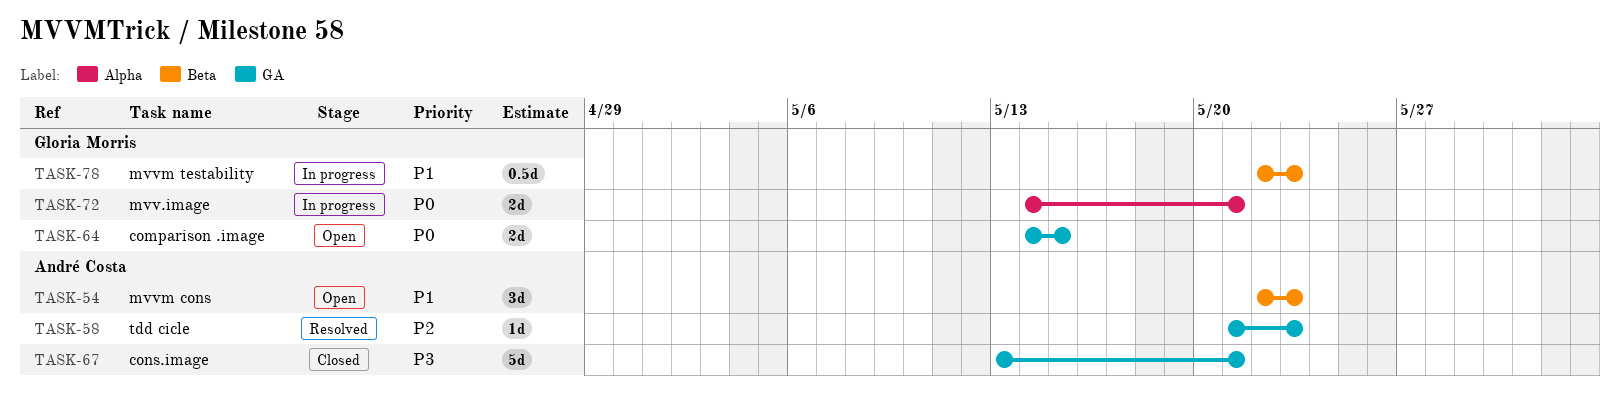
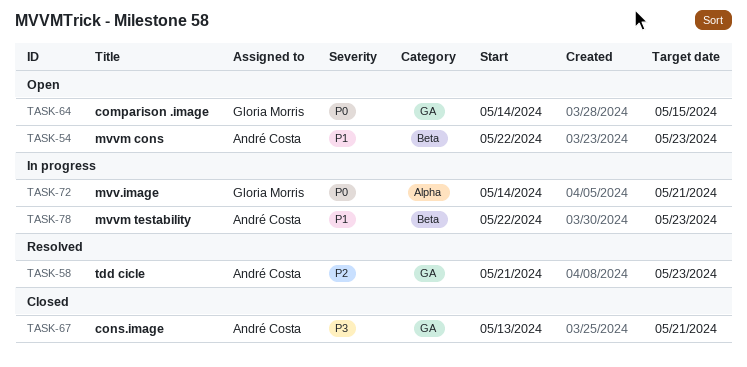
TASK-78, owner: Gloria Morris -> André Costa

